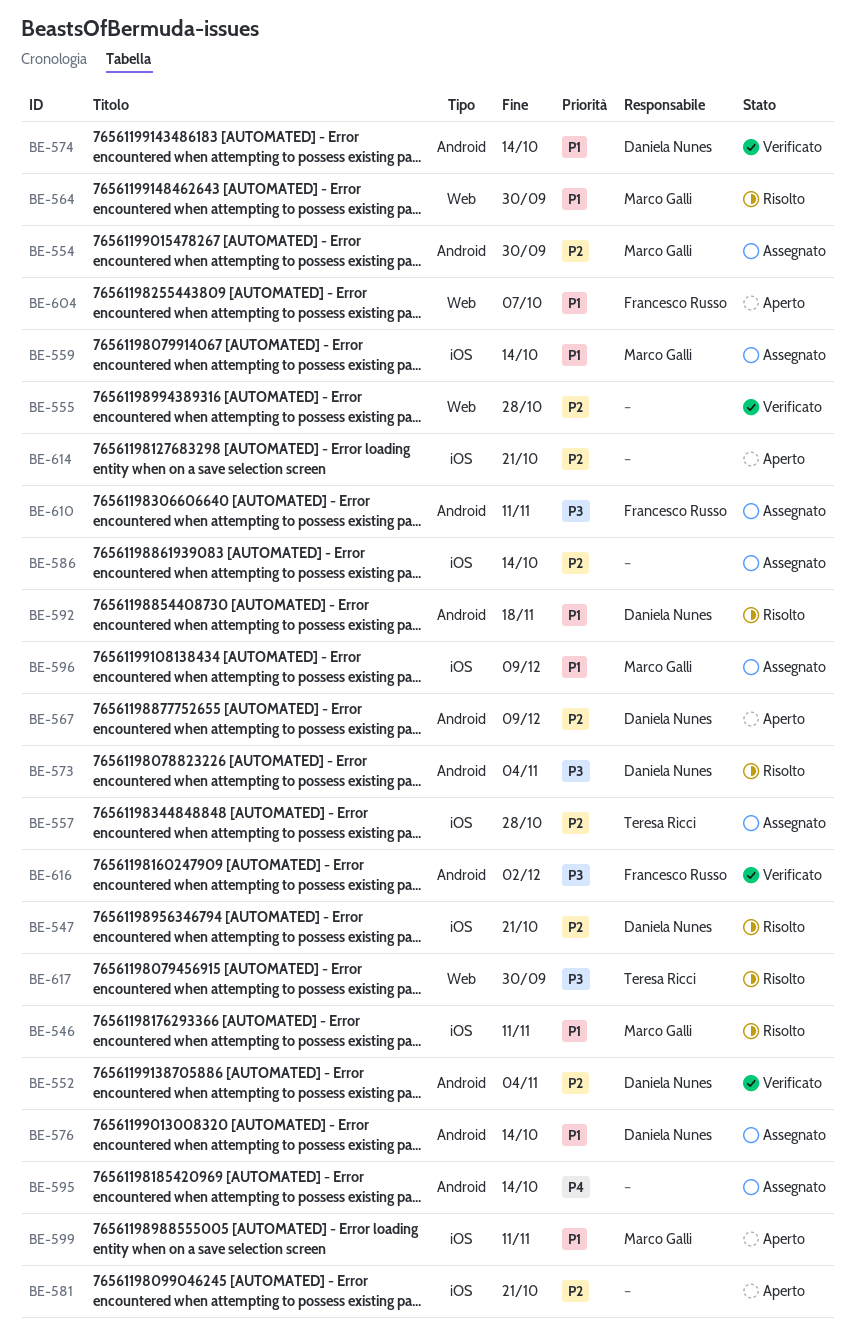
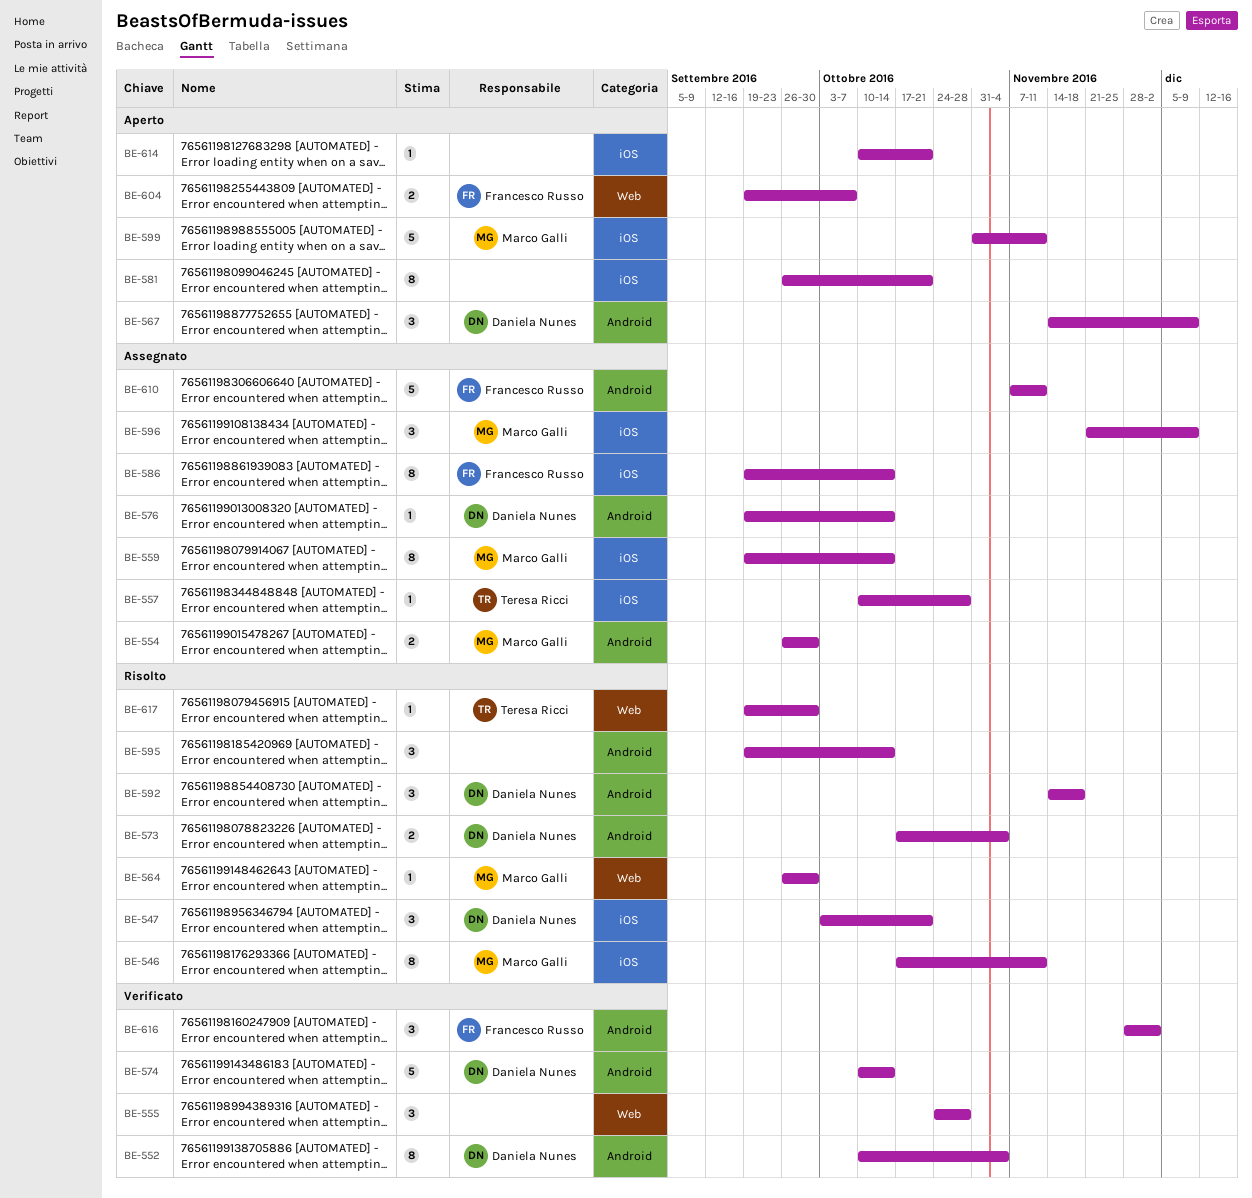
BE-586, owner: none -> Francesco Russo
BE-595, status: Assegnato -> Risolto

